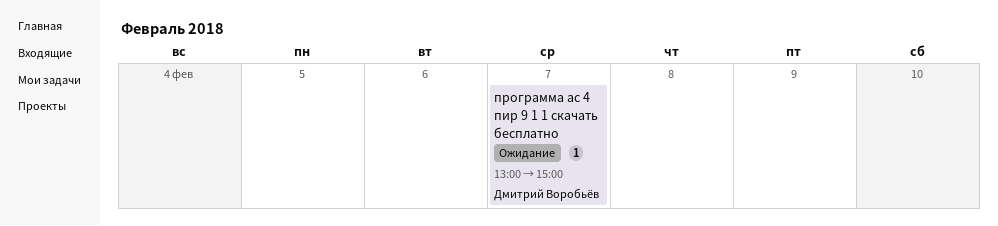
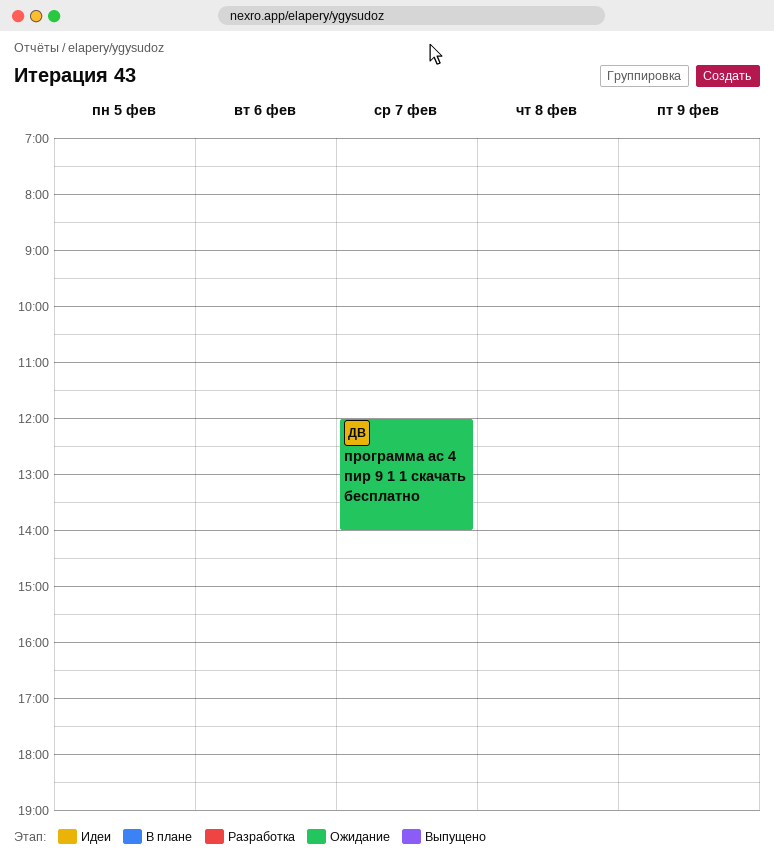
программа ас 4 пир 9 1 1 скачать бесплатно, begins: 13:00 -> 12:00
программа ас 4 пир 9 1 1 скачать бесплатно, ends: 15:00 -> 14:00

